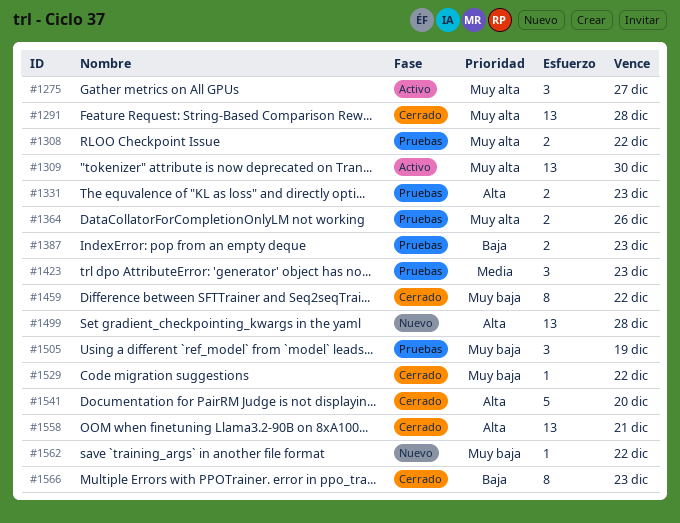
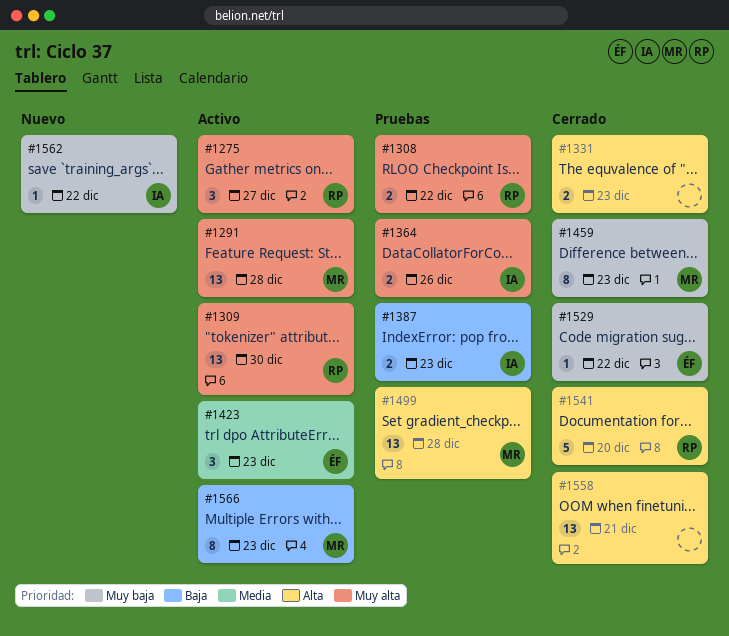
#1291, status: Cerrado -> Activo
#1331, status: Pruebas -> Cerrado
#1423, status: Pruebas -> Activo
#1459, due: Dec 22 -> Dec 23
#1499, status: Nuevo -> Pruebas
#1505: present -> none
#1566, status: Cerrado -> Activo

